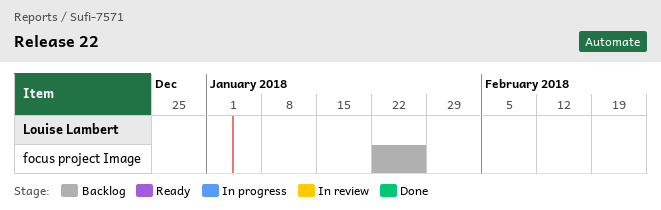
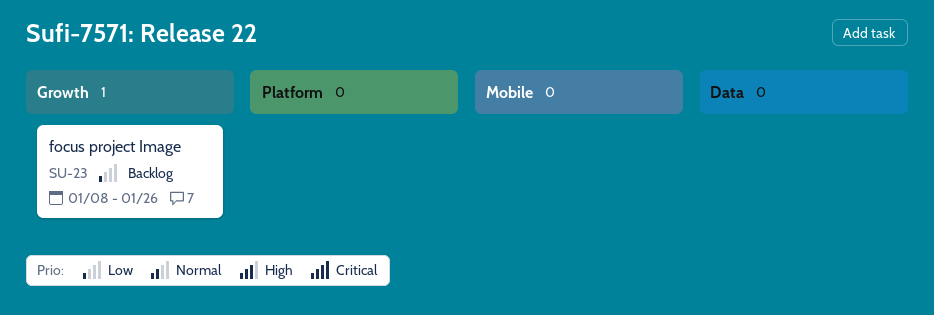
focus project Image, start: Jan 22 -> Jan 8

